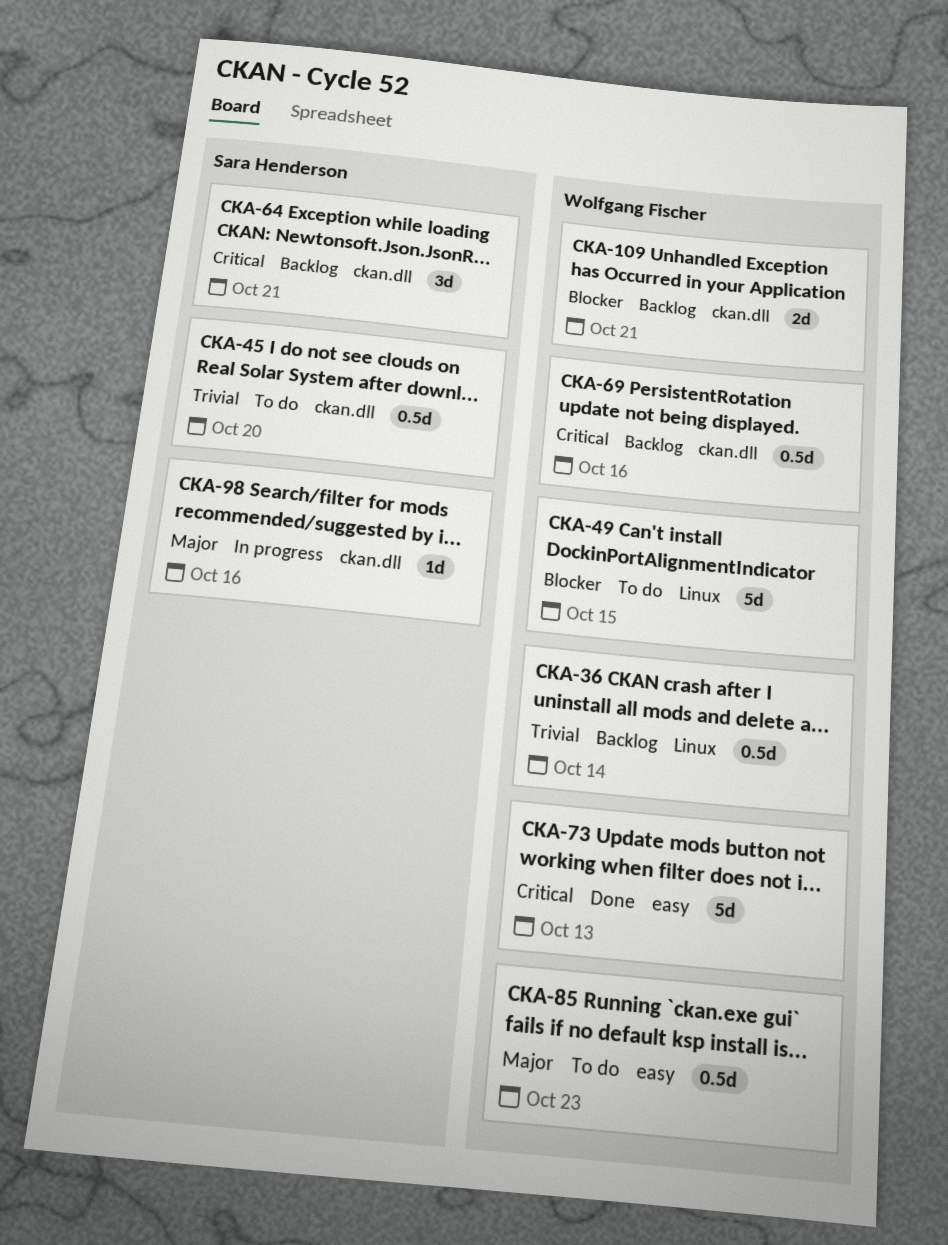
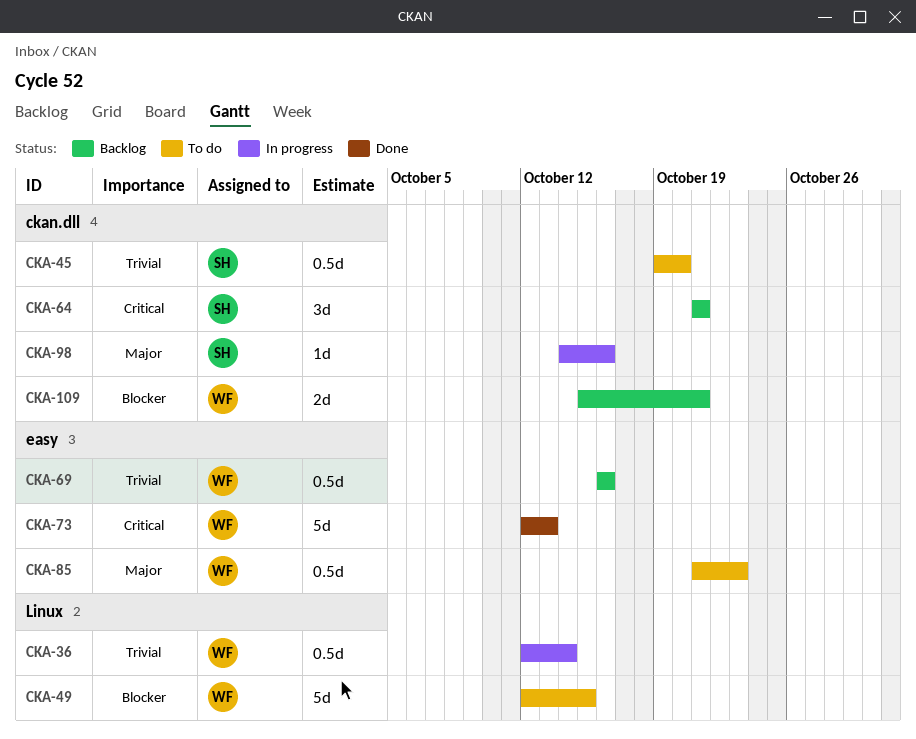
CKA-36, status: Backlog -> In progress
CKA-69, priority: Critical -> Trivial
CKA-69, label: ckan.dll -> easy

